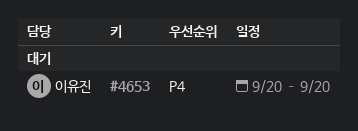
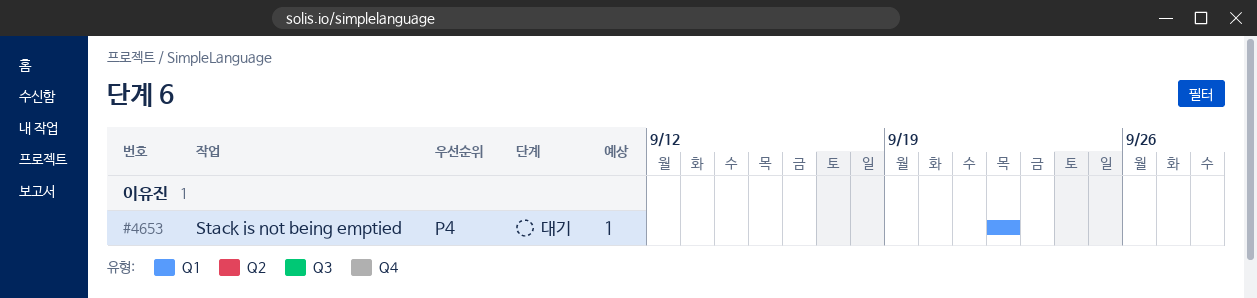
#4653, start: Sep 20 -> Sep 22
#4653, due: Sep 20 -> Sep 22

